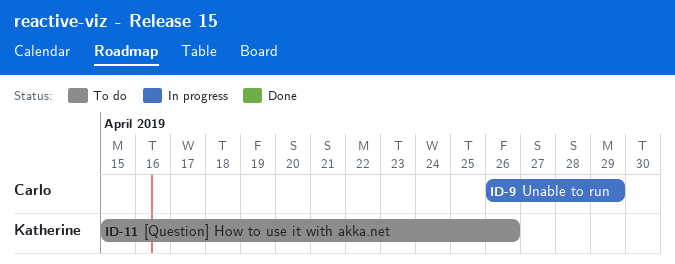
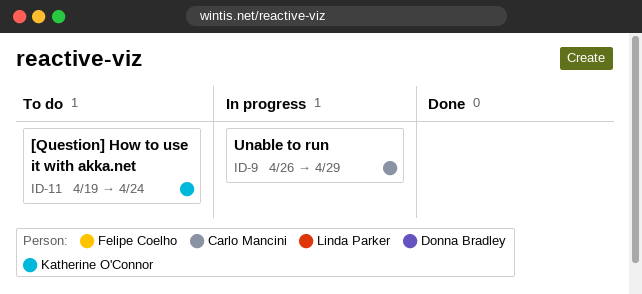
ID-11, start: Apr 15 -> Apr 19
ID-11, due: Apr 26 -> Apr 24

